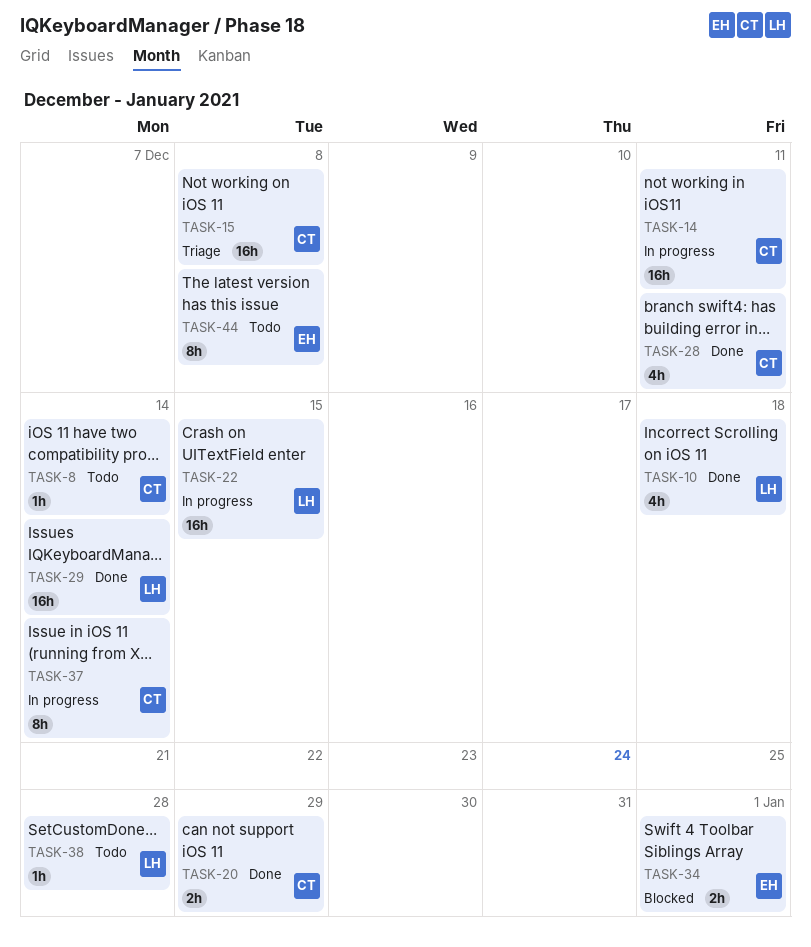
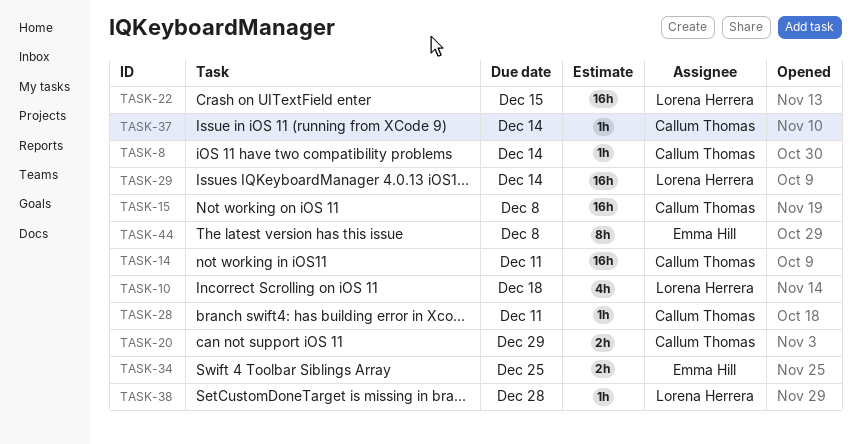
TASK-28, estimate: 4h -> 1h
TASK-34, due: Jan 1 -> Dec 25
TASK-37, estimate: 8h -> 1h

